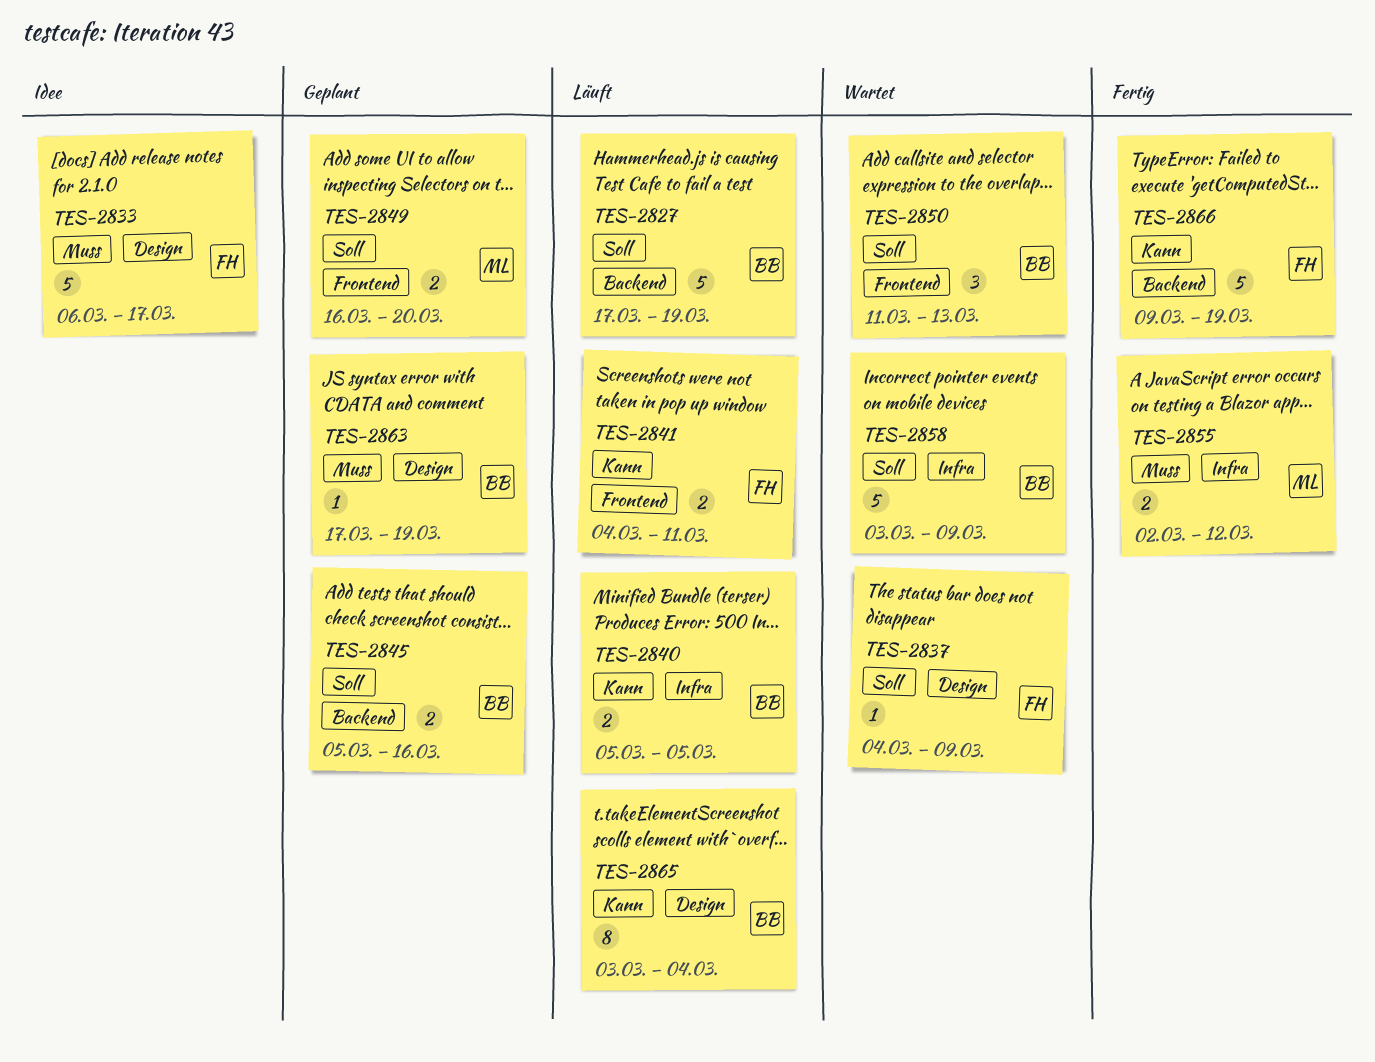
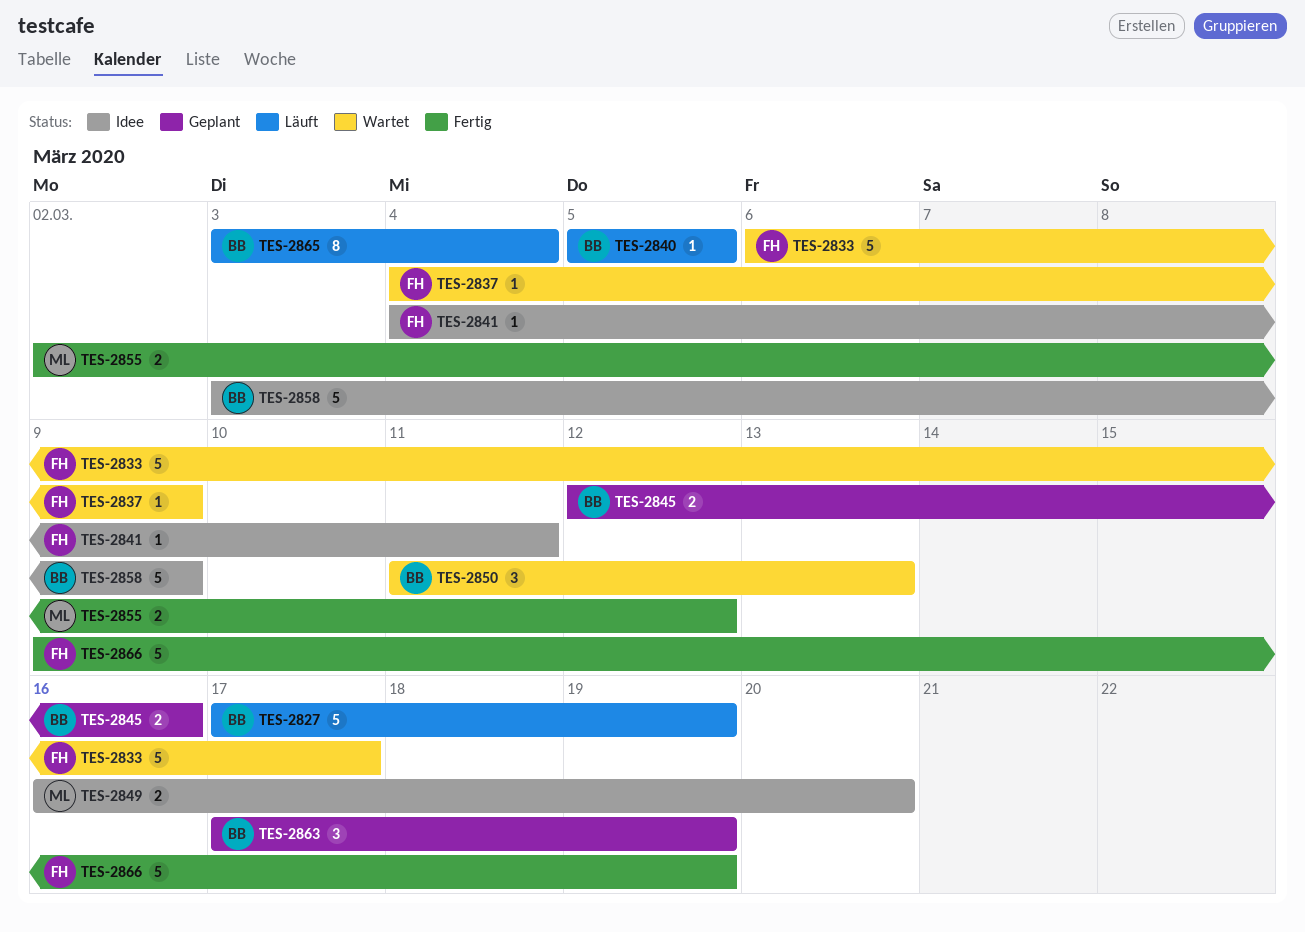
TES-2833, status: Idee -> Wartet
TES-2840, estimate: 2 -> 1
TES-2841, status: Läuft -> Idee
TES-2841, estimate: 2 -> 1
TES-2845, start: Mar 5 -> Mar 12
TES-2849, status: Geplant -> Idee
TES-2858, status: Wartet -> Idee
TES-2863, estimate: 1 -> 3

